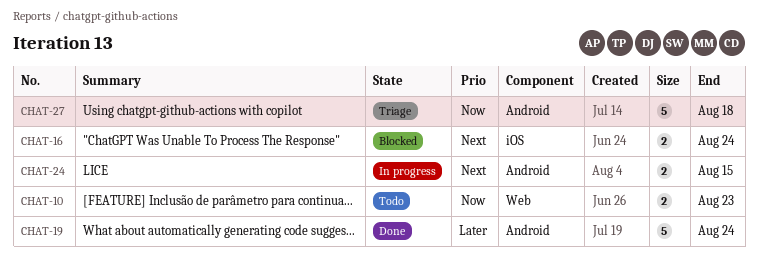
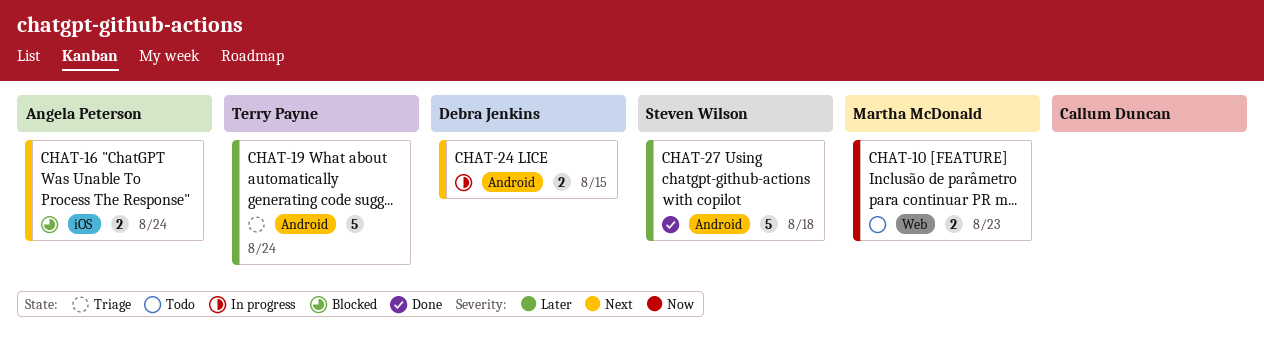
CHAT-19, status: Done -> Triage
CHAT-27, status: Triage -> Done
CHAT-27, priority: Now -> Later

